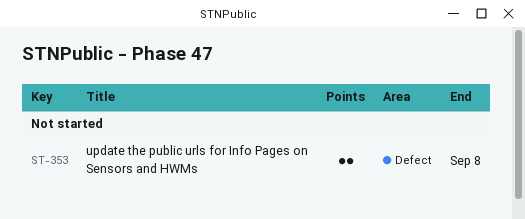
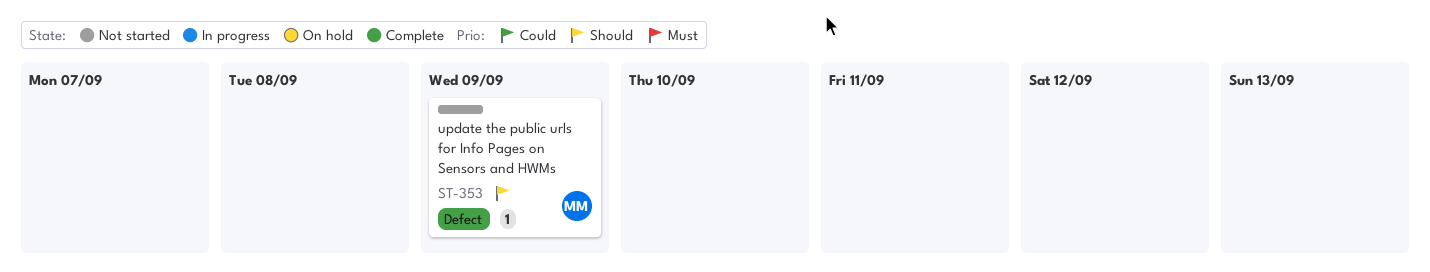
ST-353, estimate: 2 -> 1
ST-353, due: Sep 8 -> Sep 9

